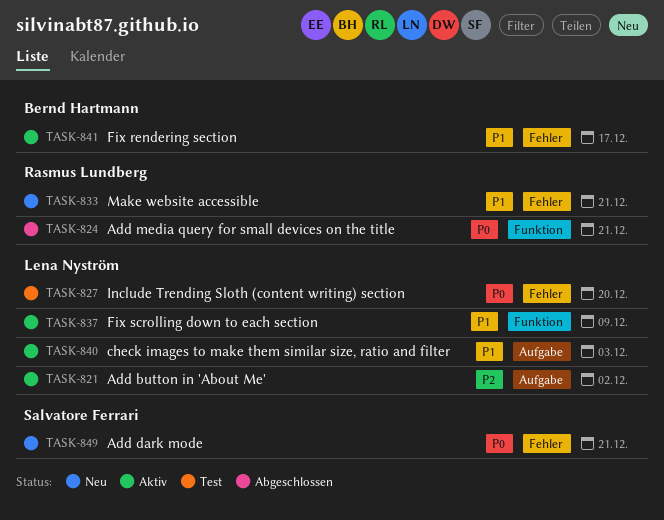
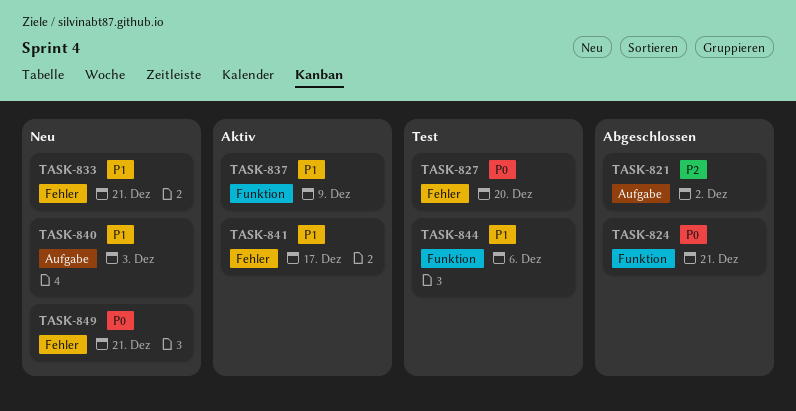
TASK-821, status: Aktiv -> Abgeschlossen
TASK-840, status: Aktiv -> Neu
TASK-844: none -> present

